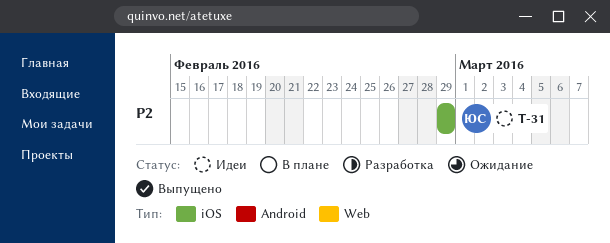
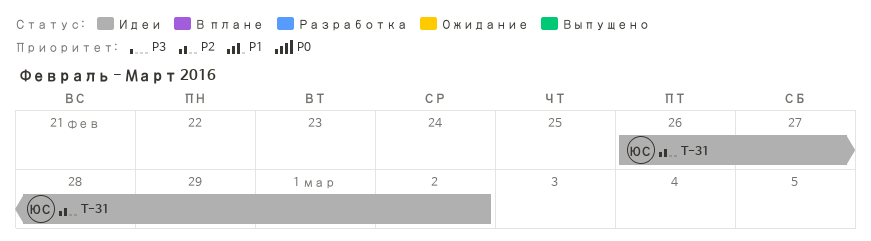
T-31, start: Feb 29 -> Feb 26
T-31, due: Feb 29 -> Mar 2

